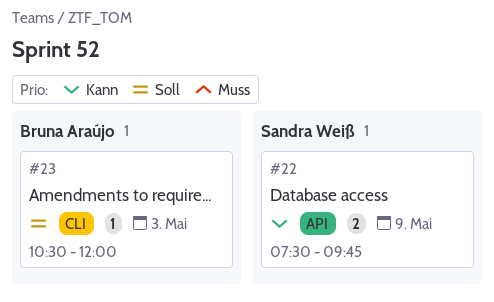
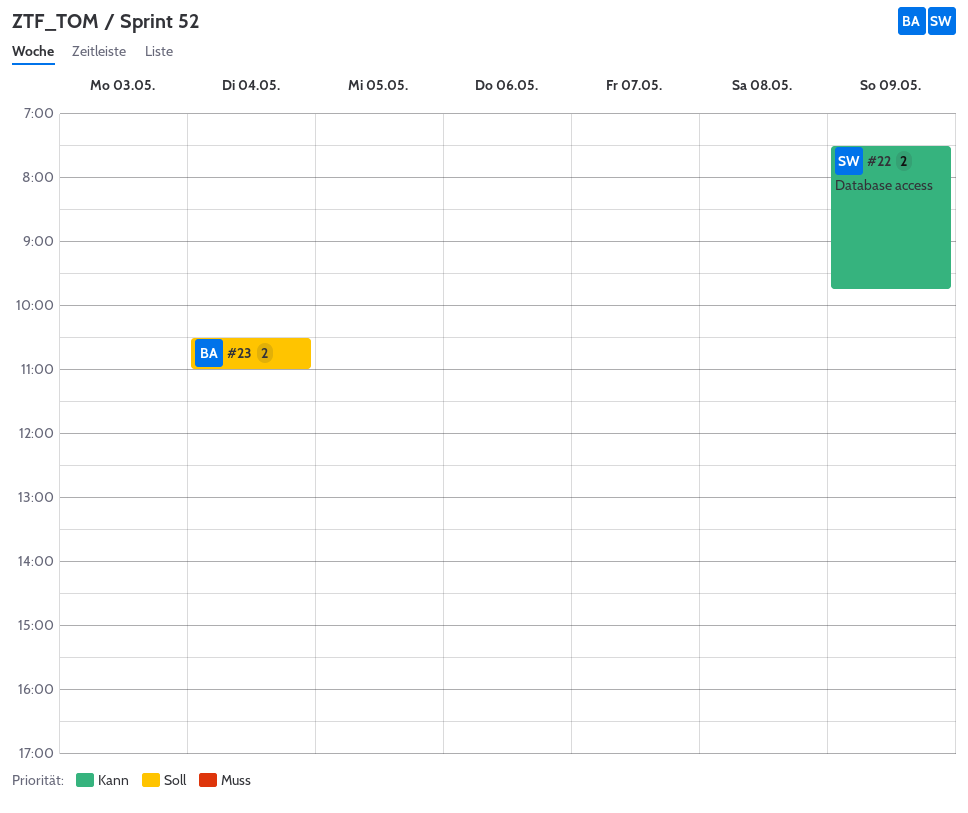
#23, estimate: 1 -> 2
#23, day: May 3 -> May 4
#23, ends: 12:00 -> 11:00

